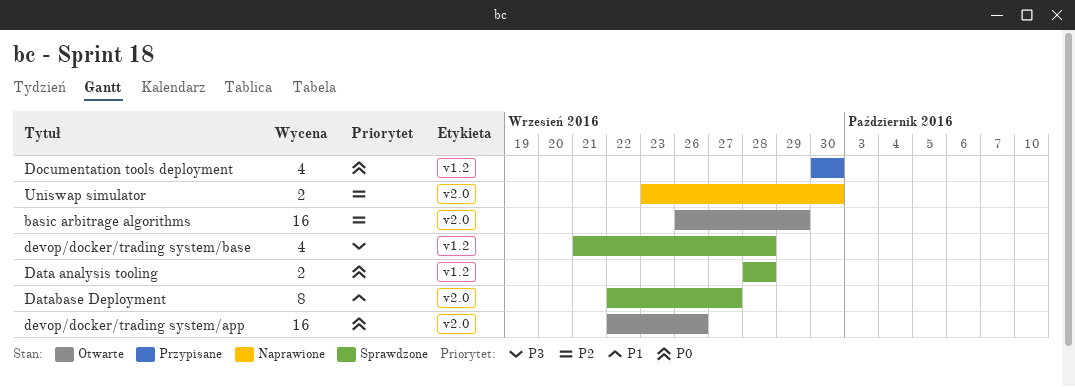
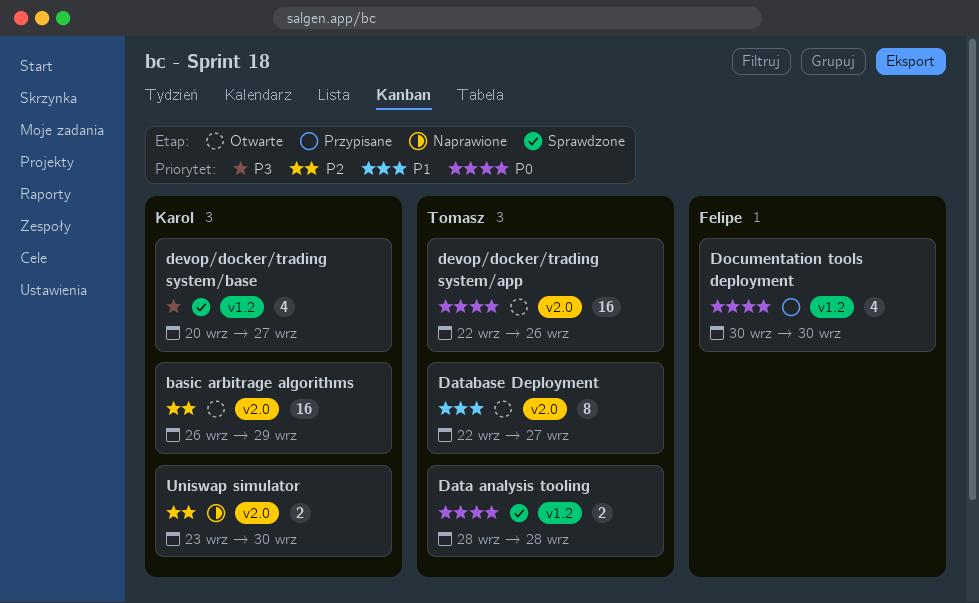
Database Deployment, status: Sprawdzone -> Otwarte
devop/docker/trading system/base, start: Sep 21 -> Sep 20
devop/docker/trading system/base, due: Sep 28 -> Sep 27

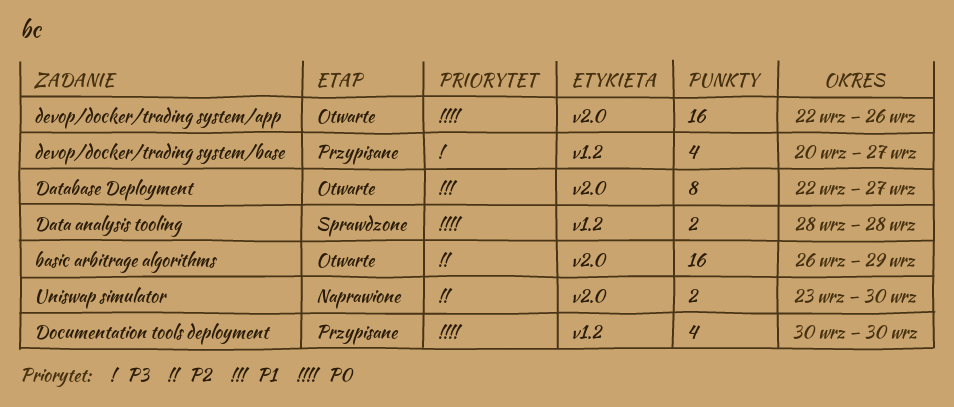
devop/docker/trading system/base, status: Sprawdzone -> Przypisane

